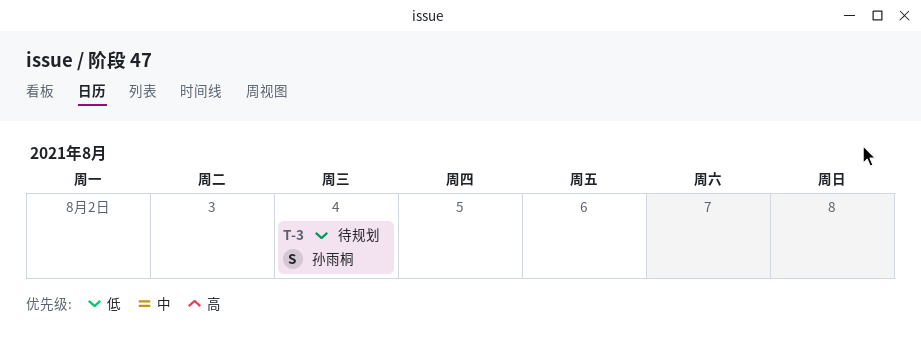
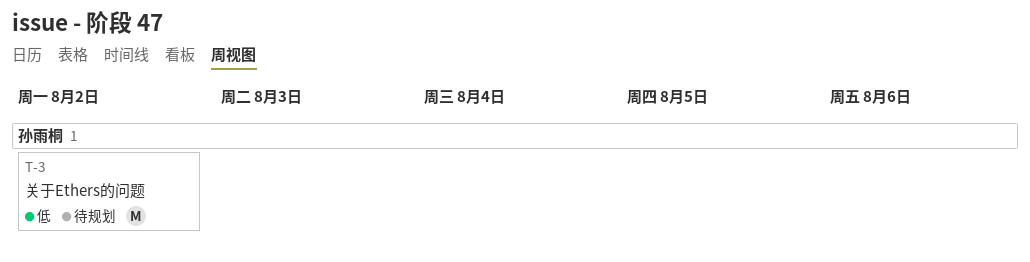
T-3, estimate: S -> M
T-3, due: Aug 4 -> Aug 2

